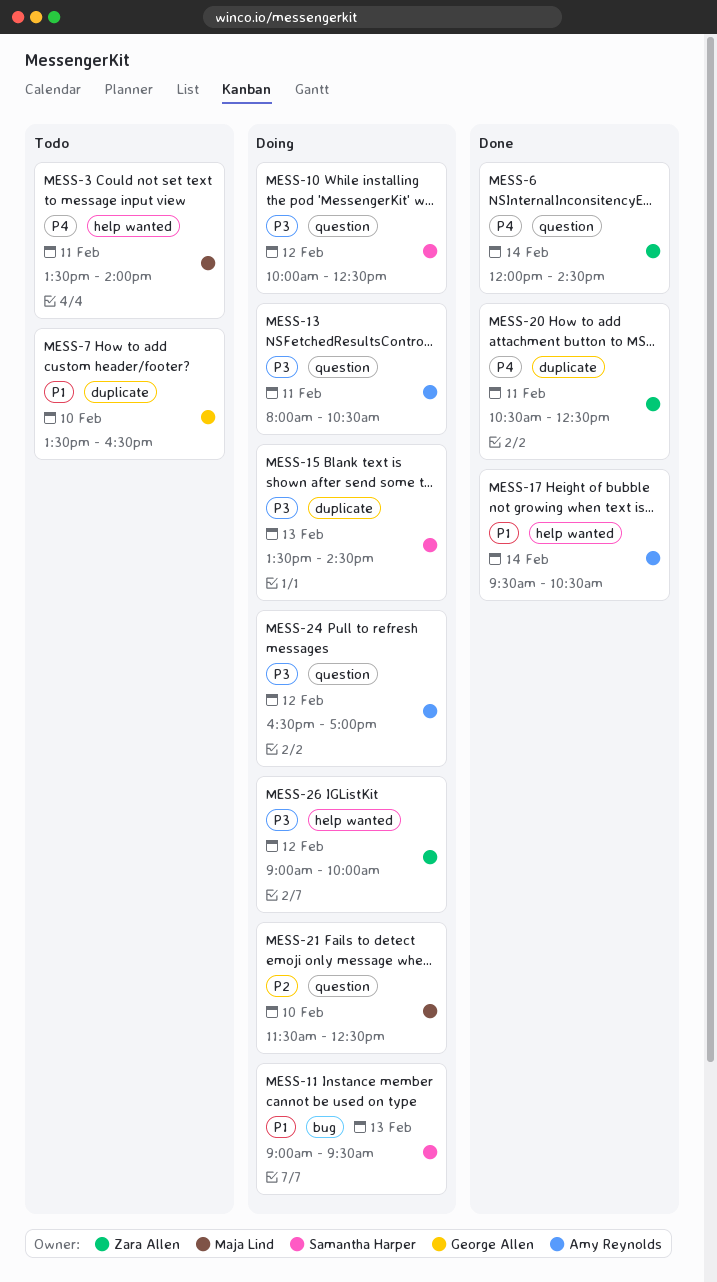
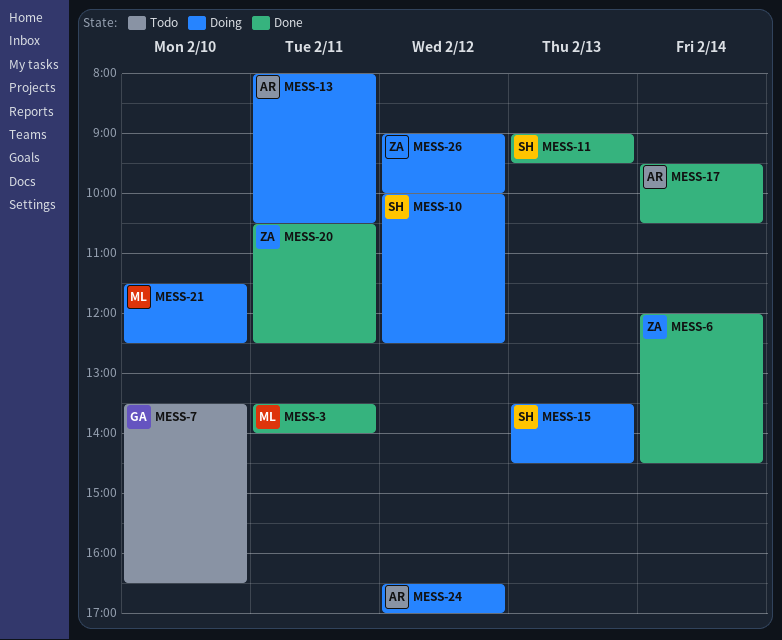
MESS-3, status: Todo -> Done
MESS-11, status: Doing -> Done

